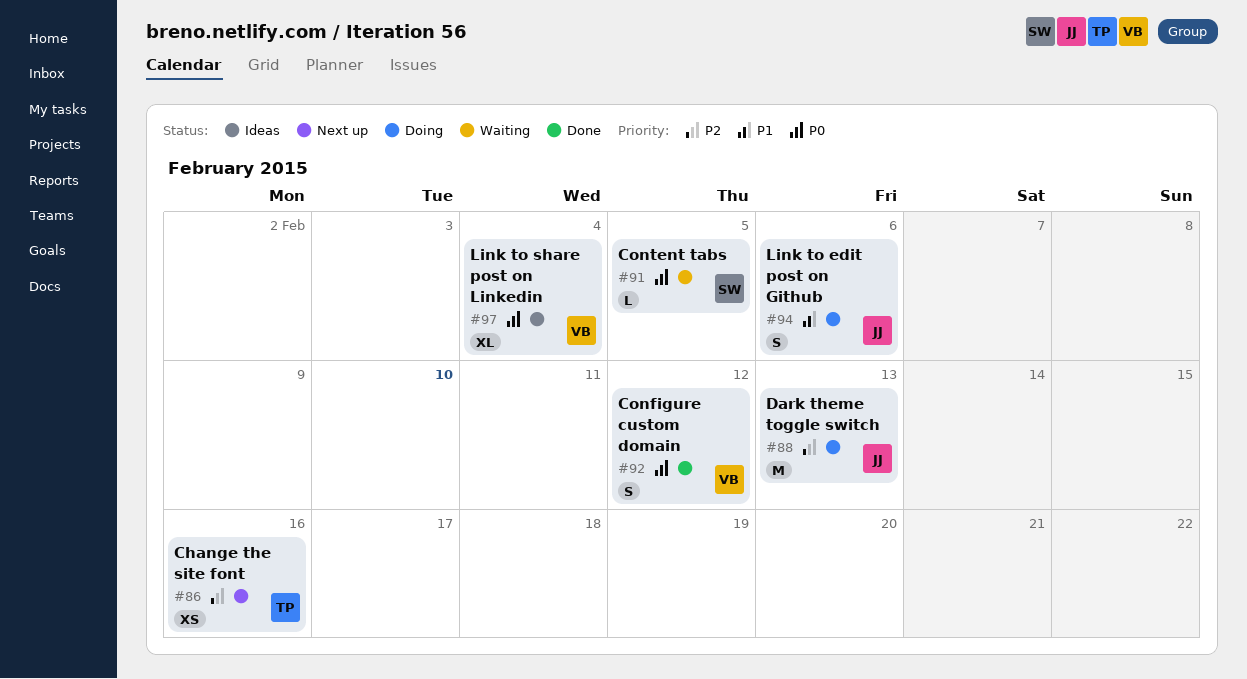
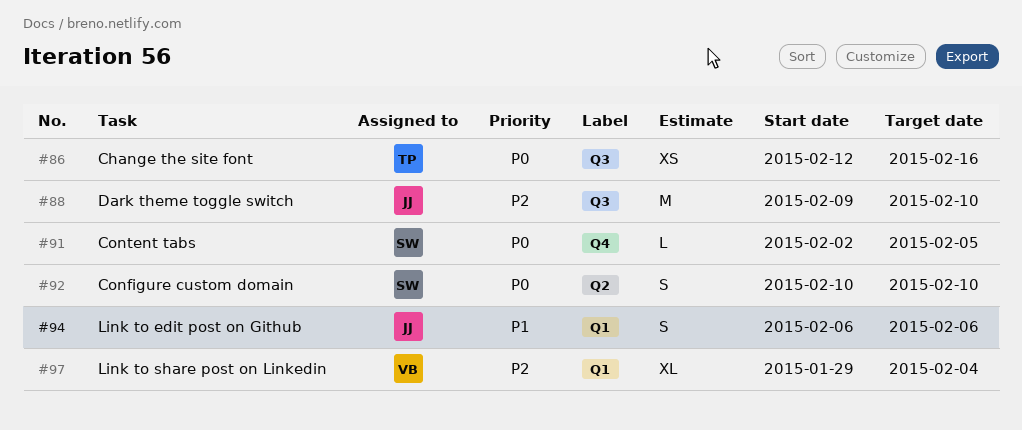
#86, priority: P2 -> P0
#88, due: Feb 13 -> Feb 10
#92, owner: VB -> SW
#92, due: Feb 12 -> Feb 10
#97, priority: P0 -> P2

